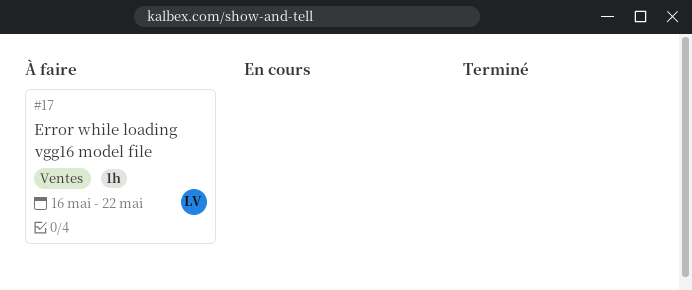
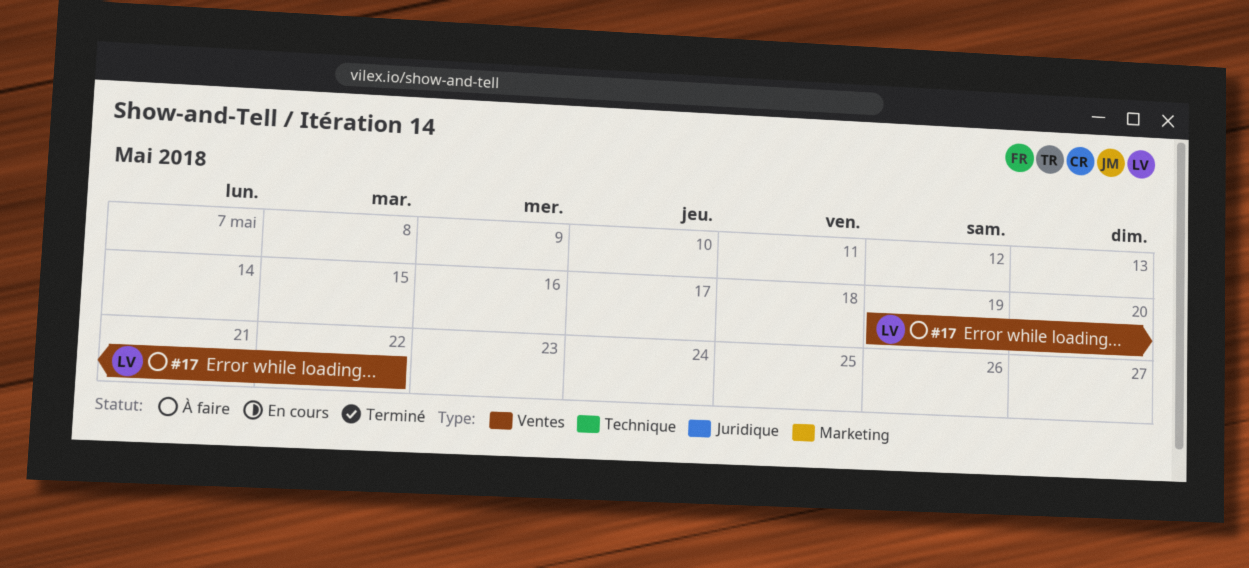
#17, start: May 16 -> May 19

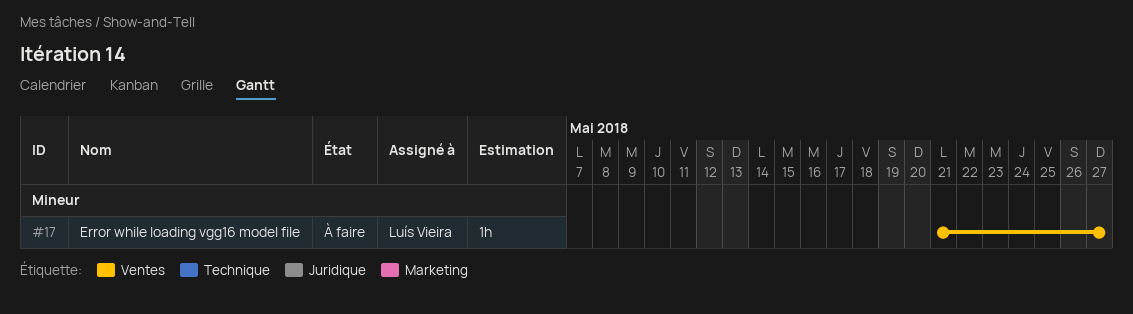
#17, start: May 19 -> May 21
#17, due: May 22 -> May 27

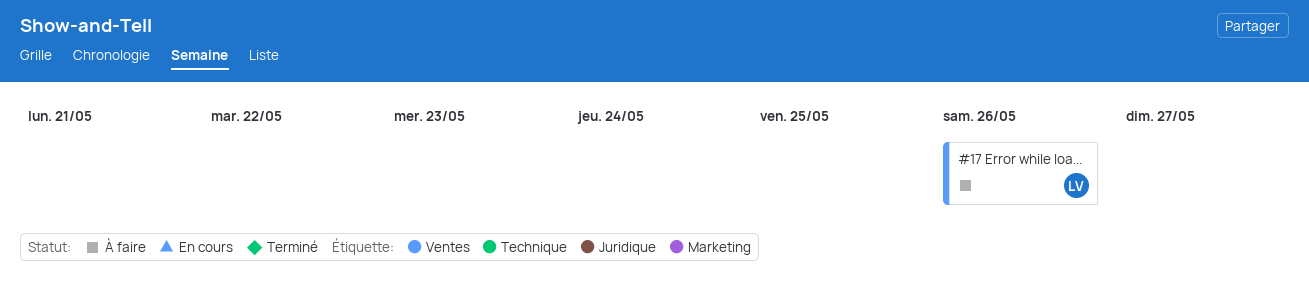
#17, due: May 27 -> May 26

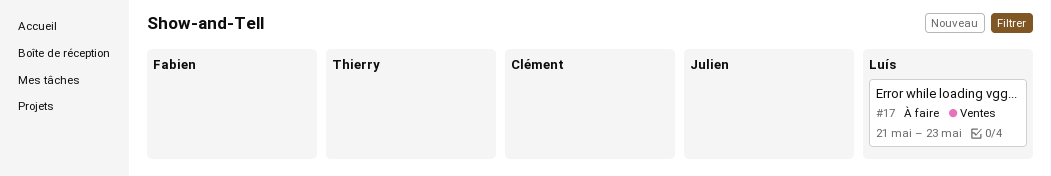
#17, due: May 26 -> May 23

